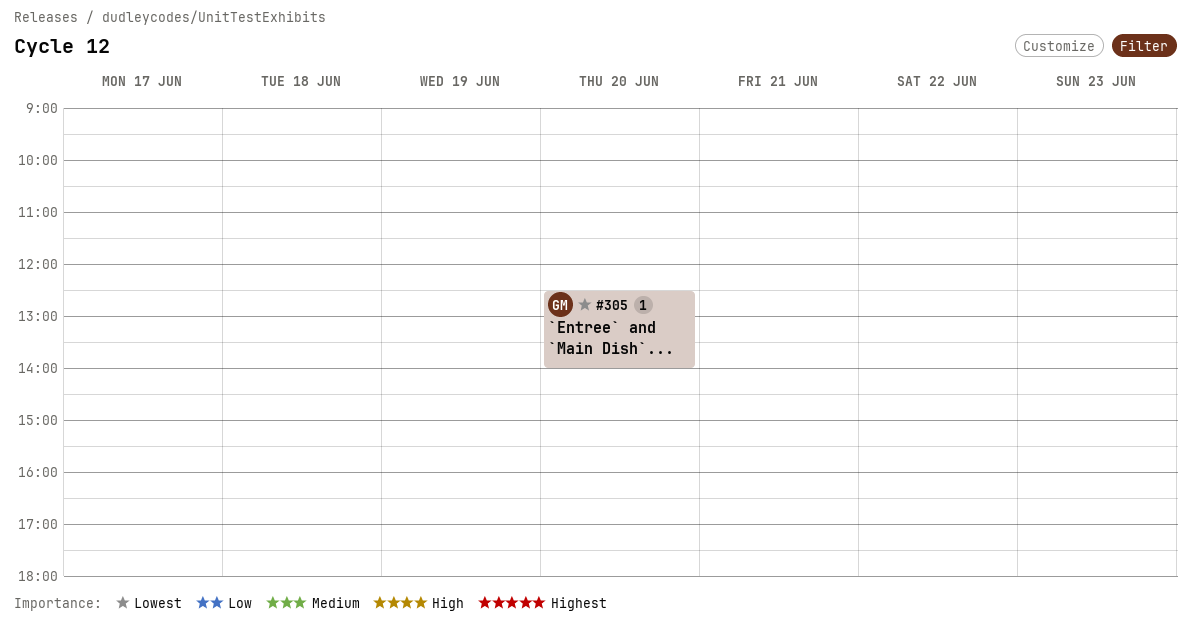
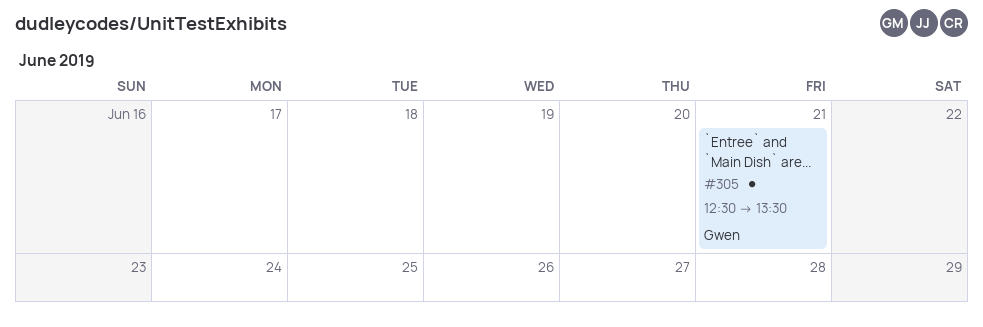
#305, day: Jun 20 -> Jun 21
#305, ends: 14:00 -> 13:30

